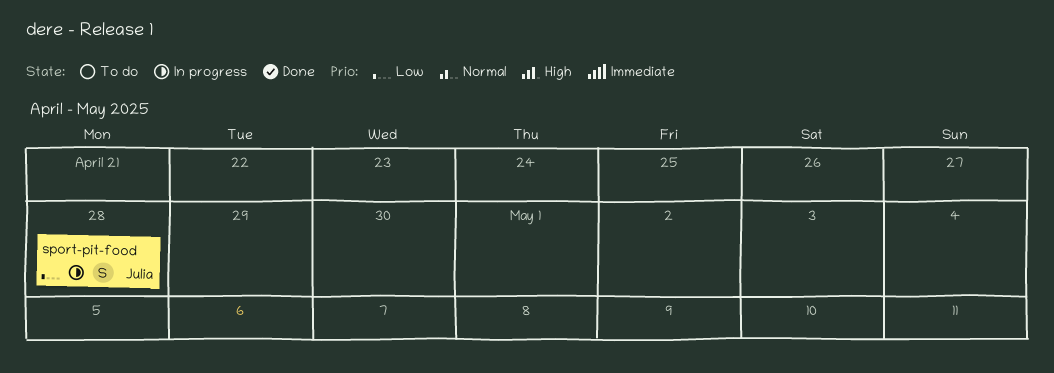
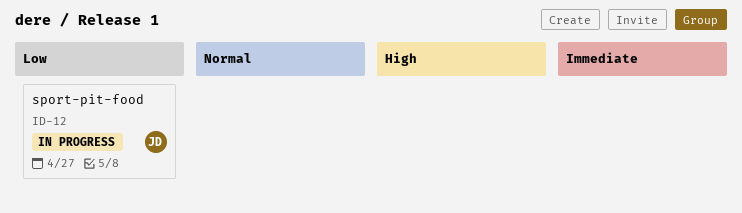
sport-pit-food, due: Apr 28 -> Apr 27

